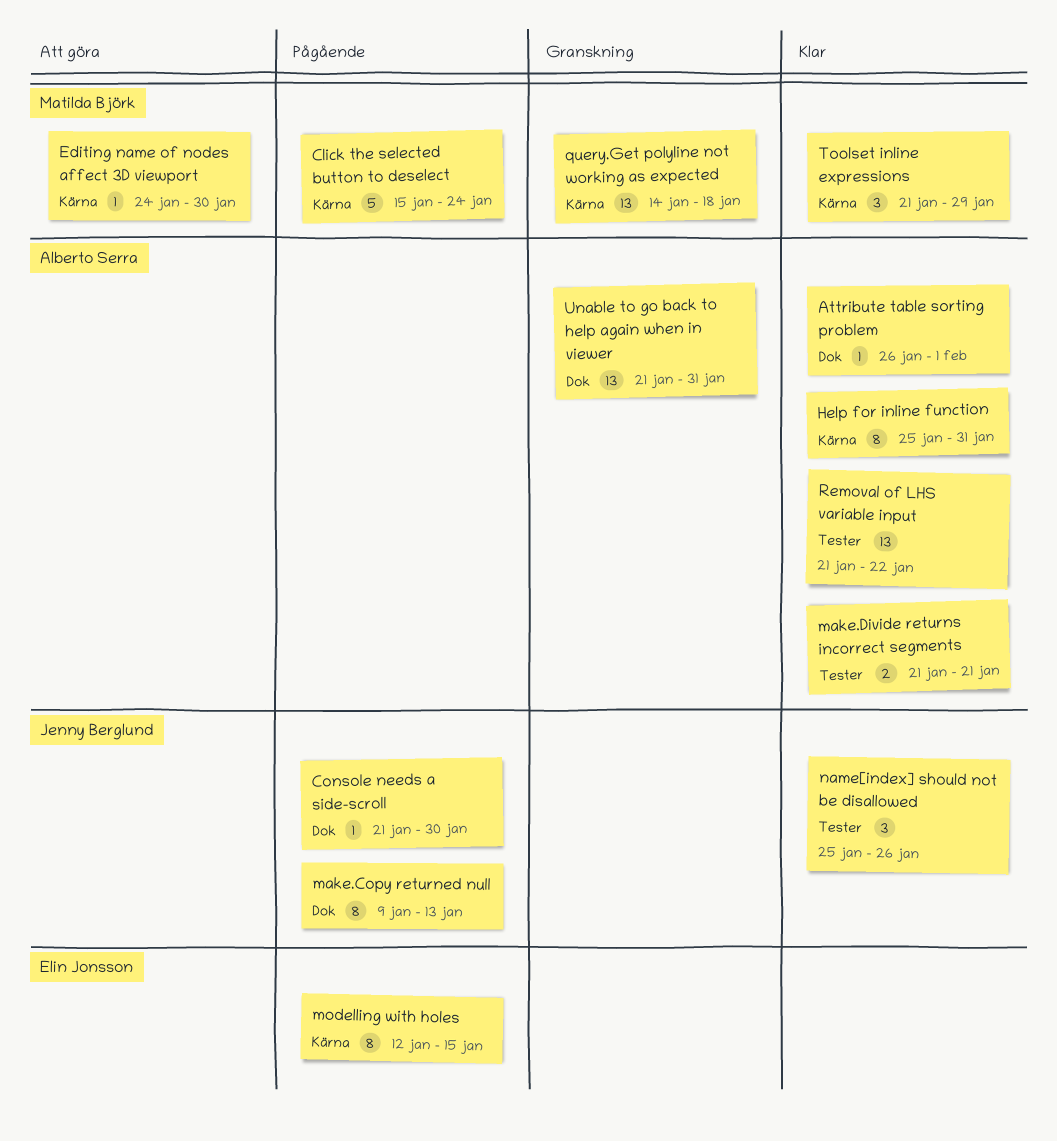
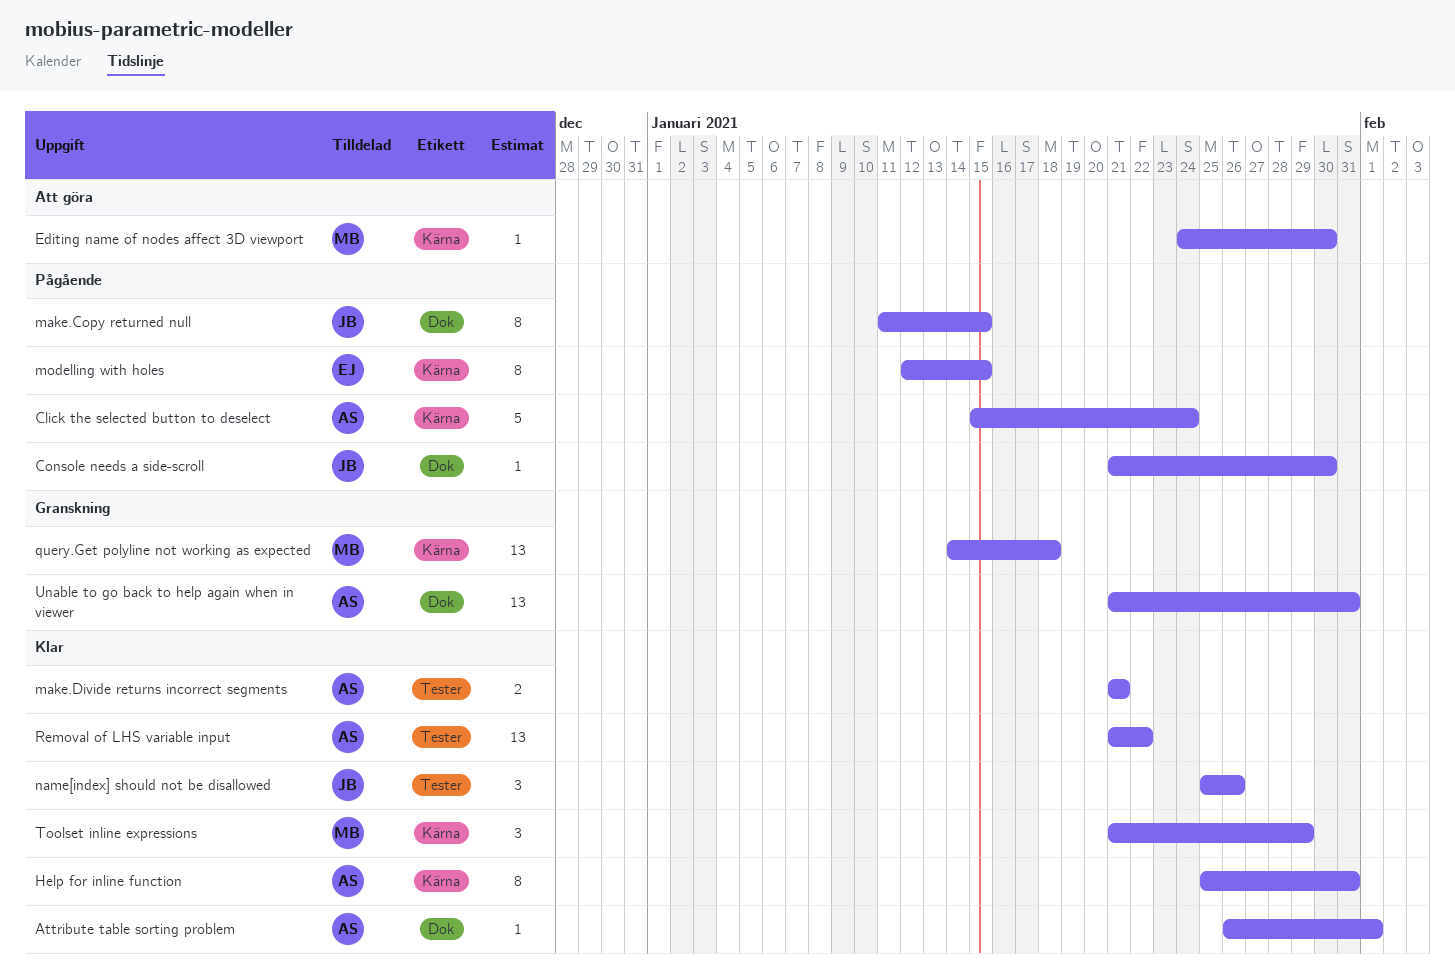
Click the selected button to deselect, owner: Matilda Björk -> Alberto Serra
make.Copy returned null, start: Jan 9 -> Jan 11
make.Copy returned null, due: Jan 13 -> Jan 15

